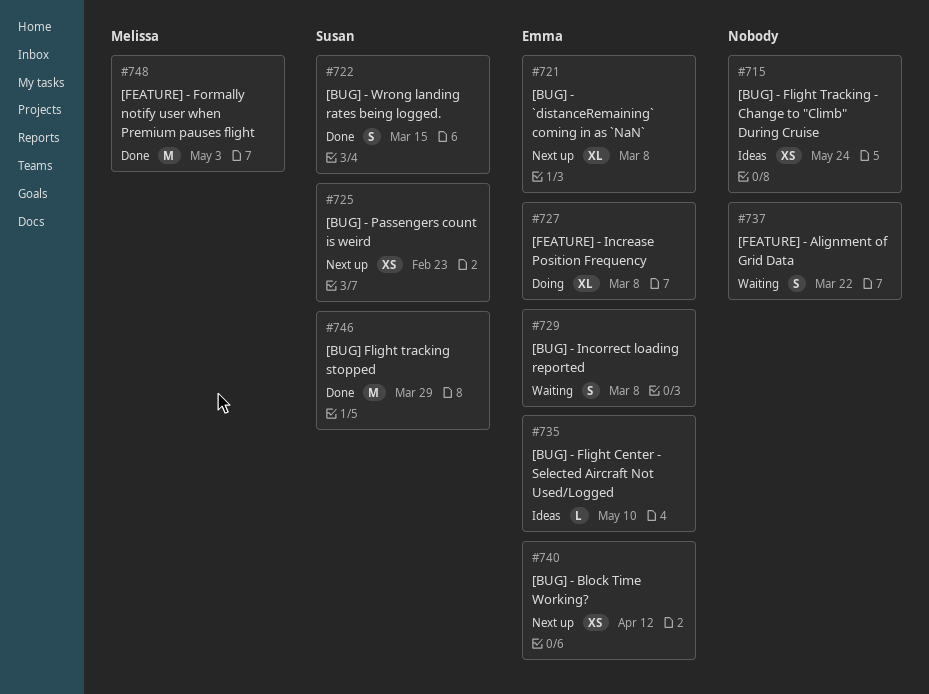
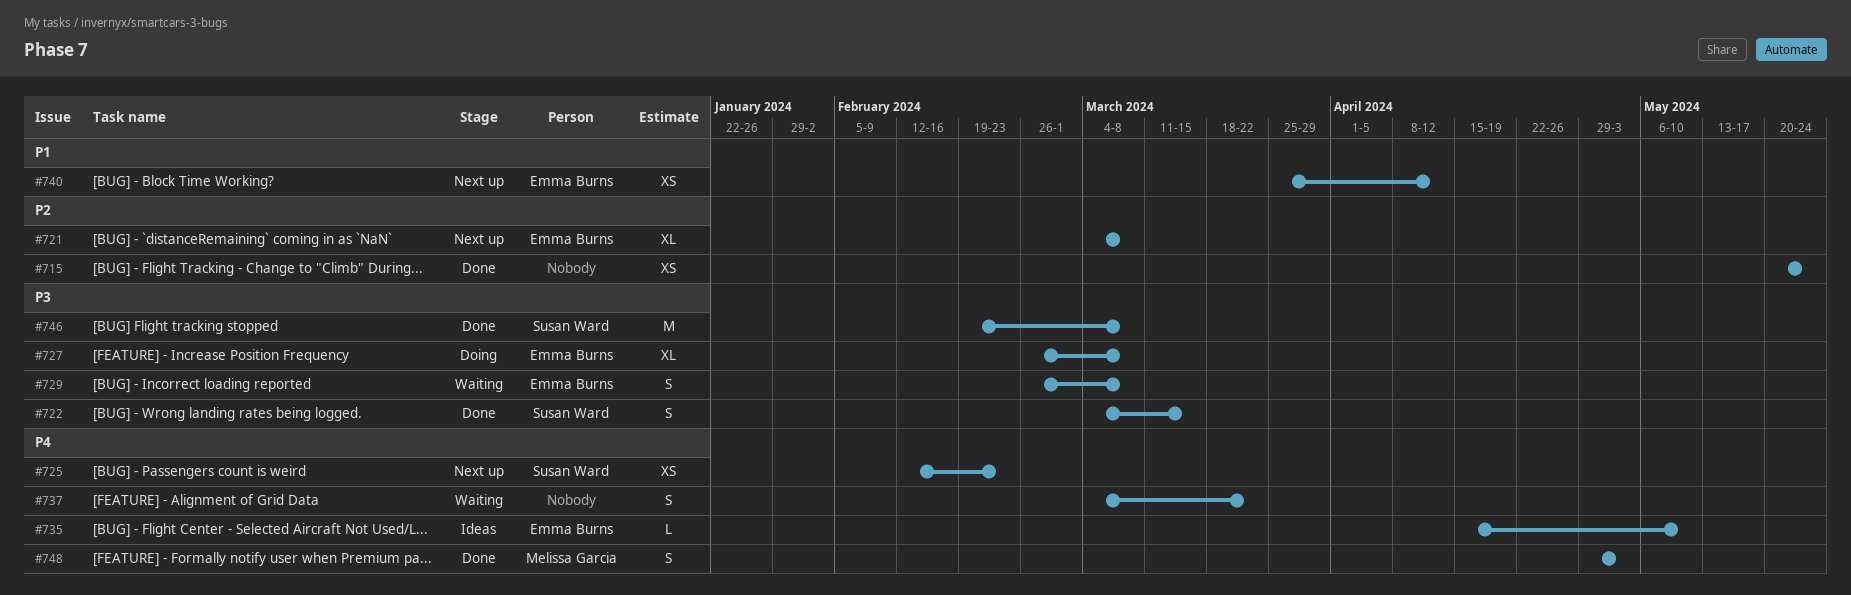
#715, status: Ideas -> Done
#746, due: Mar 29 -> Mar 8
#748, estimate: M -> S

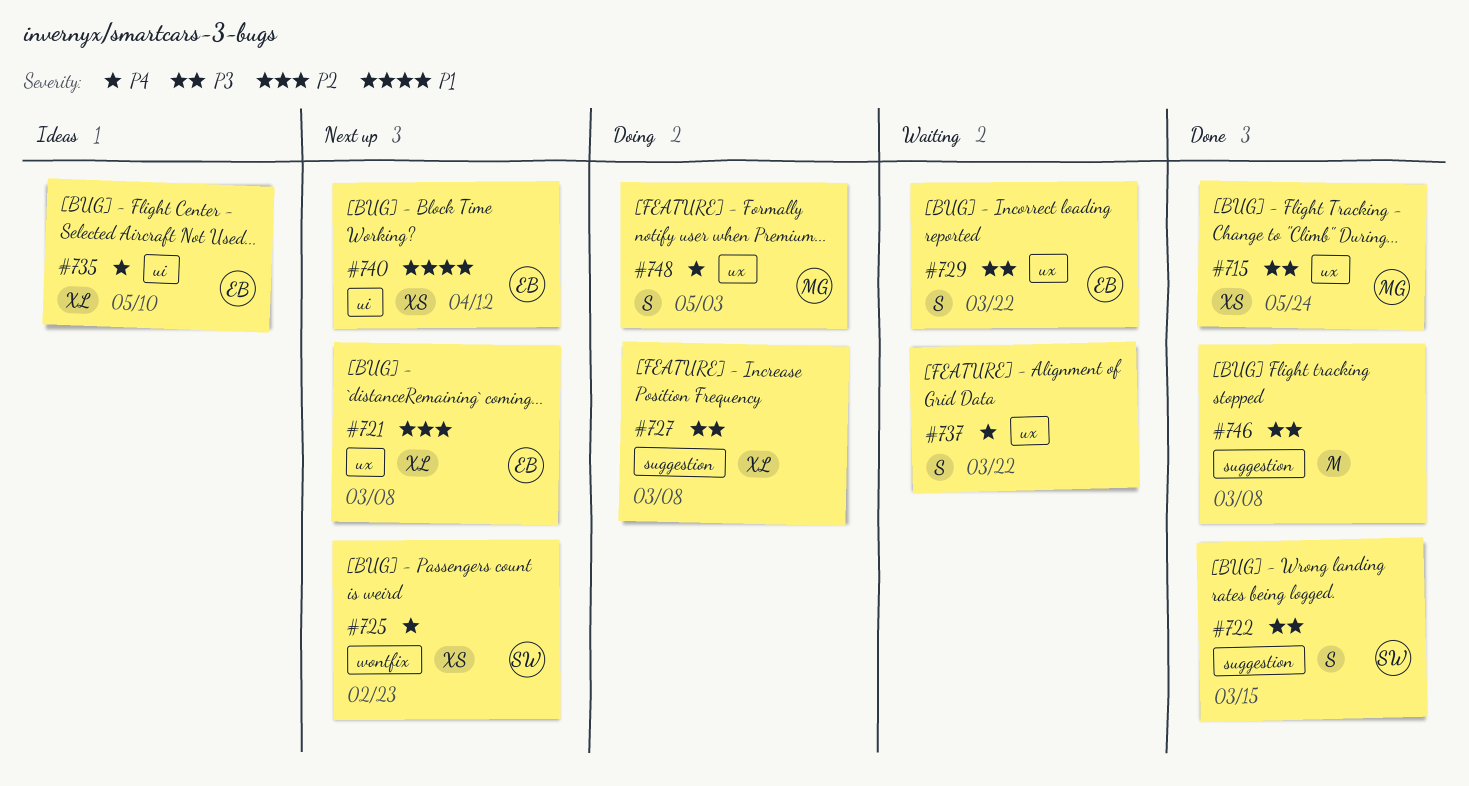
#715, owner: none -> Melissa Garcia
#715, priority: P2 -> P3
#727, owner: Emma Burns -> none
#729, due: Mar 8 -> Mar 22
#735, estimate: L -> XL
#746, owner: Susan Ward -> none
#748, status: Done -> Doing

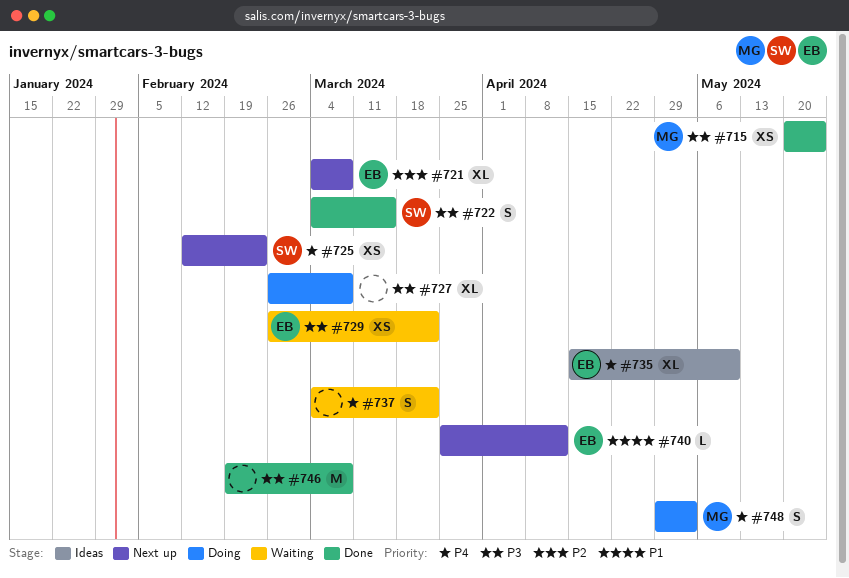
#729, estimate: S -> XS
#740, estimate: XS -> L

